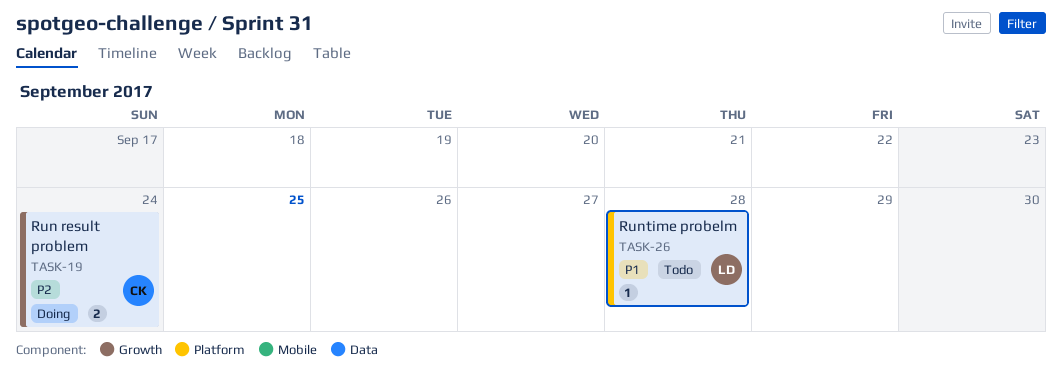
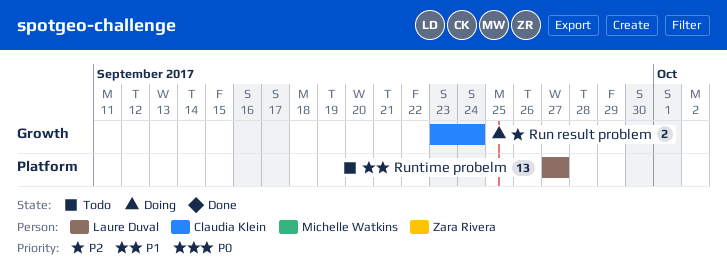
Runtime probelm, estimate: 1 -> 13
Runtime probelm, due: Sep 28 -> Sep 27

